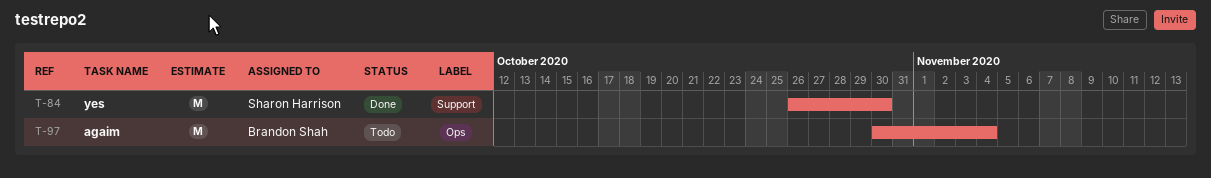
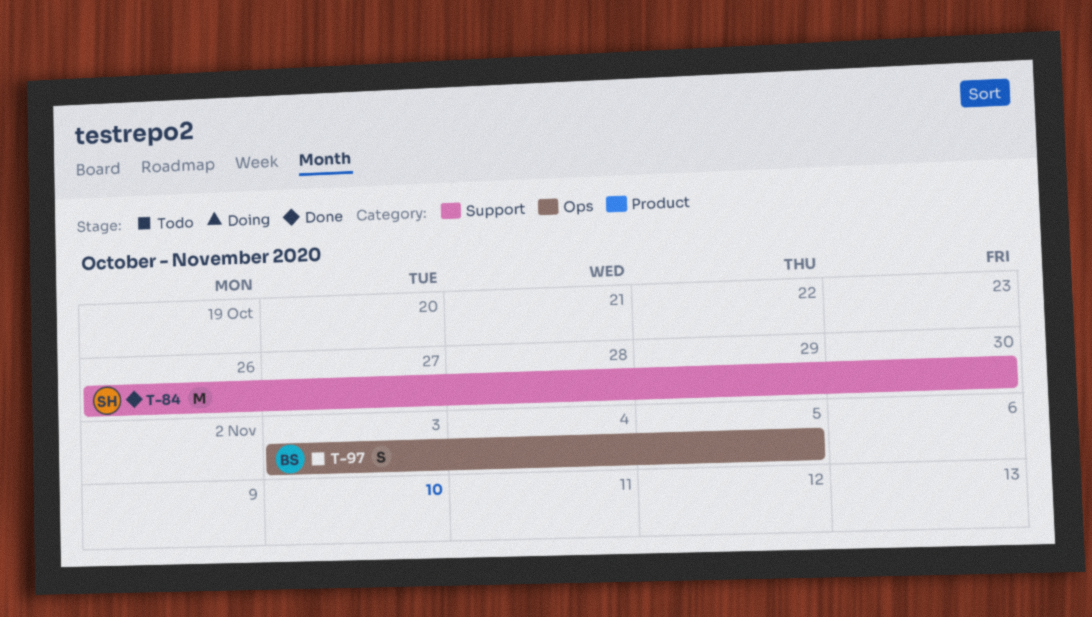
T-97, estimate: M -> S
T-97, start: Oct 30 -> Nov 3
T-97, due: Nov 4 -> Nov 5

